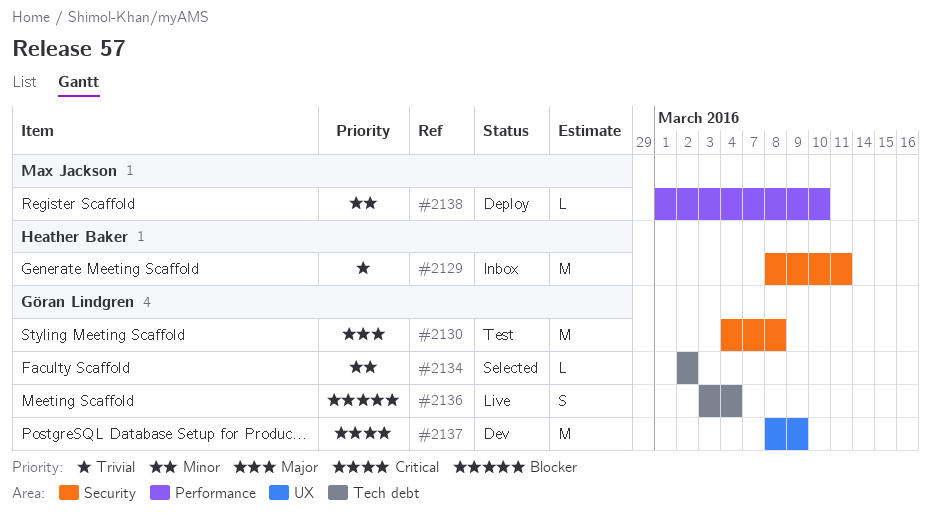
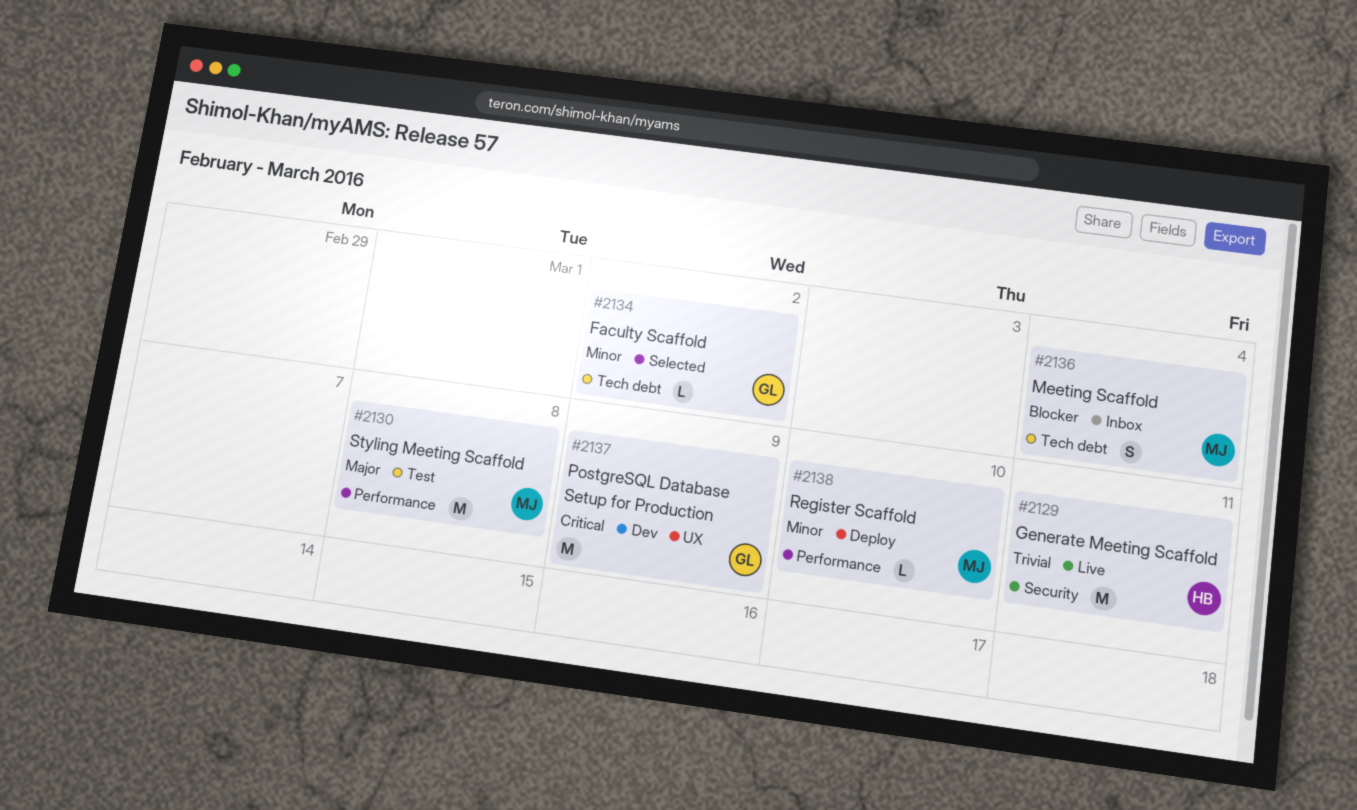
#2129, status: Inbox -> Live
#2130, owner: Göran Lindgren -> Max Jackson
#2130, label: Security -> Performance
#2136, status: Live -> Inbox
#2136, owner: Göran Lindgren -> Max Jackson

